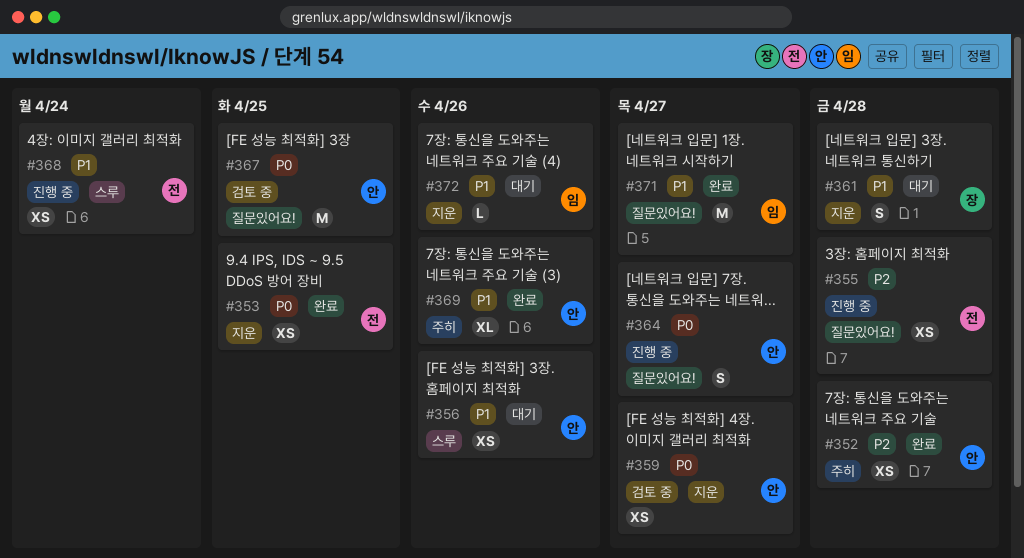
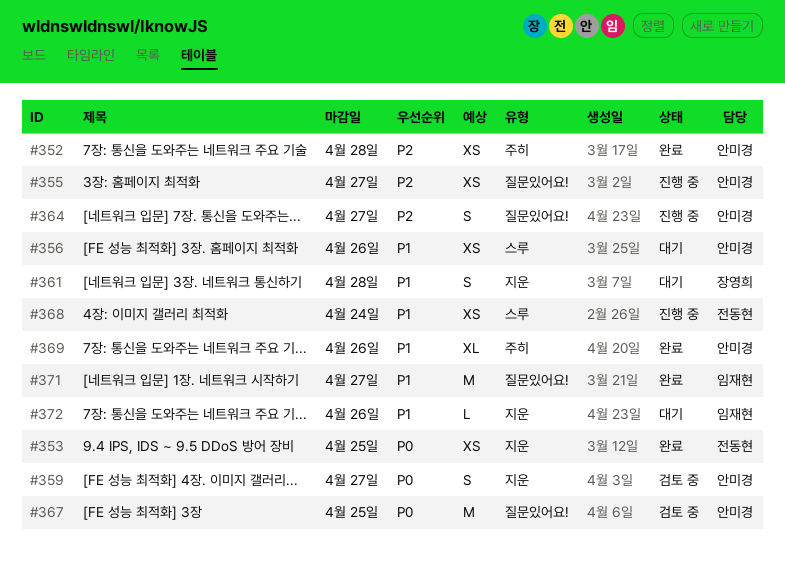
#355, owner: 전동현 -> 안미경
#355, due: Apr 28 -> Apr 27
#359, estimate: XS -> S
#364, priority: P0 -> P2

